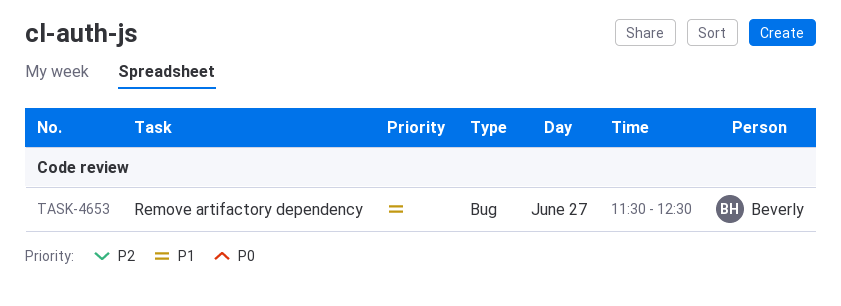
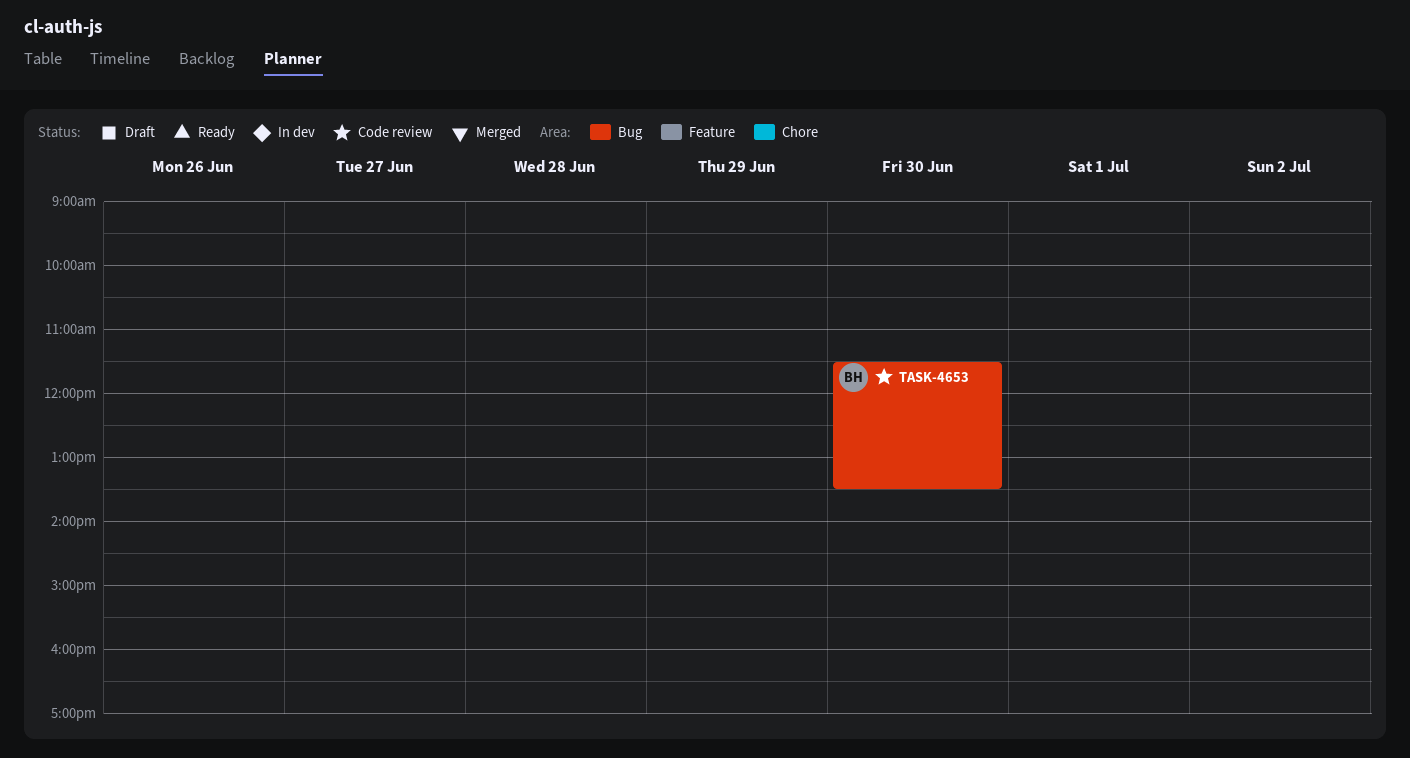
TASK-4653, day: Jun 27 -> Jun 30
TASK-4653, ends: 12:30 -> 13:30

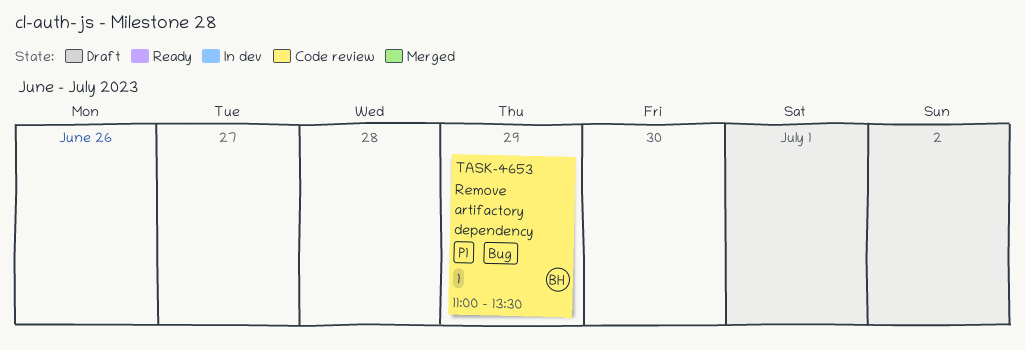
TASK-4653, day: Jun 30 -> Jun 29
TASK-4653, begins: 11:30 -> 11:00

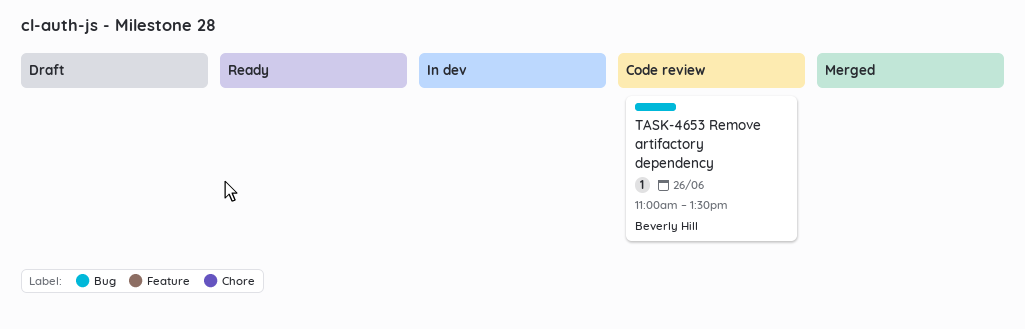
TASK-4653, day: Jun 29 -> Jun 26

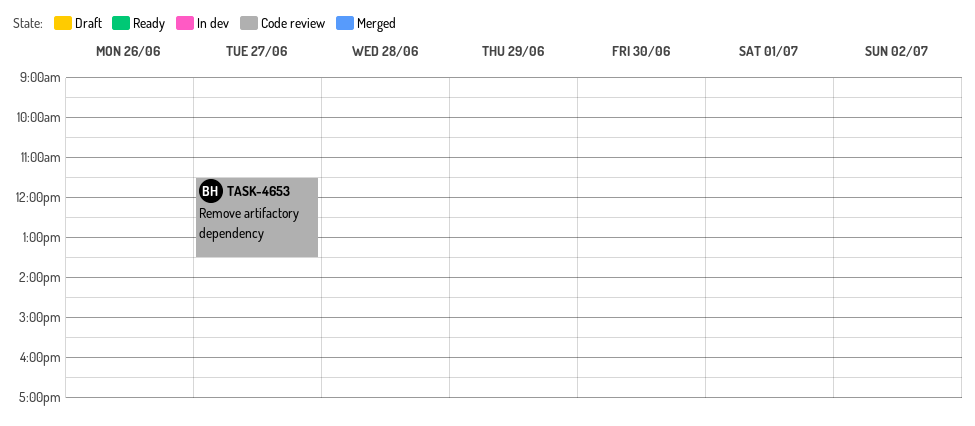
TASK-4653, day: Jun 26 -> Jun 27
TASK-4653, begins: 11:00 -> 11:30

